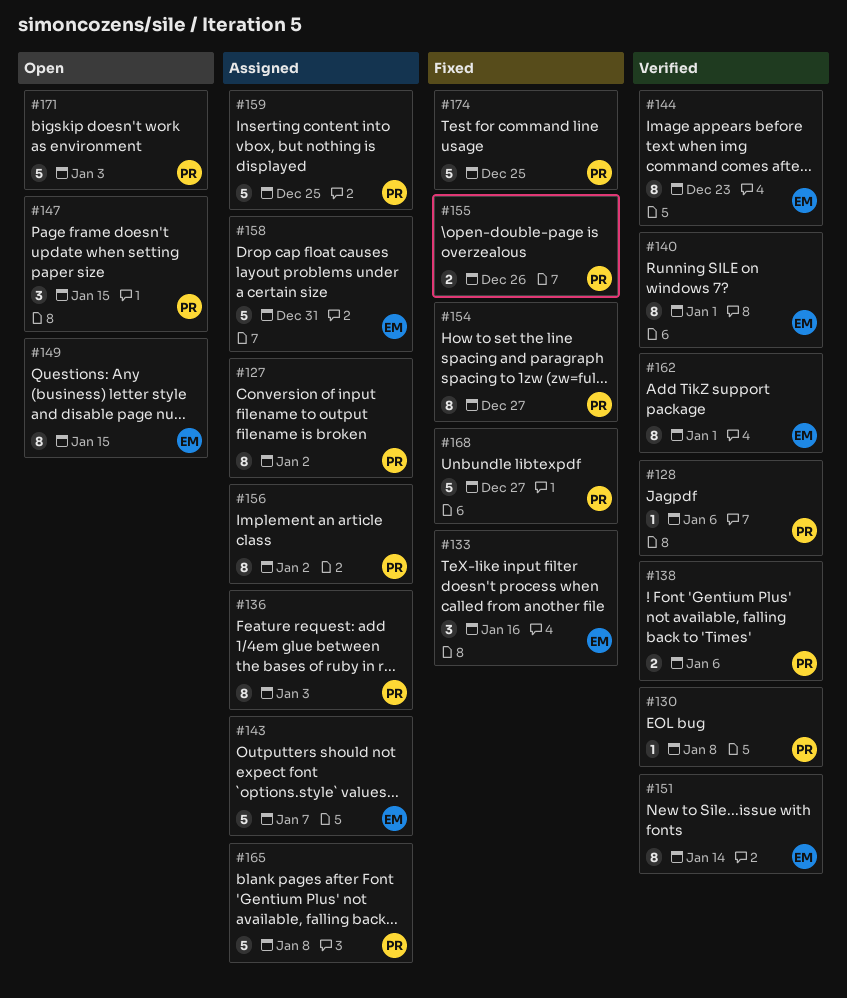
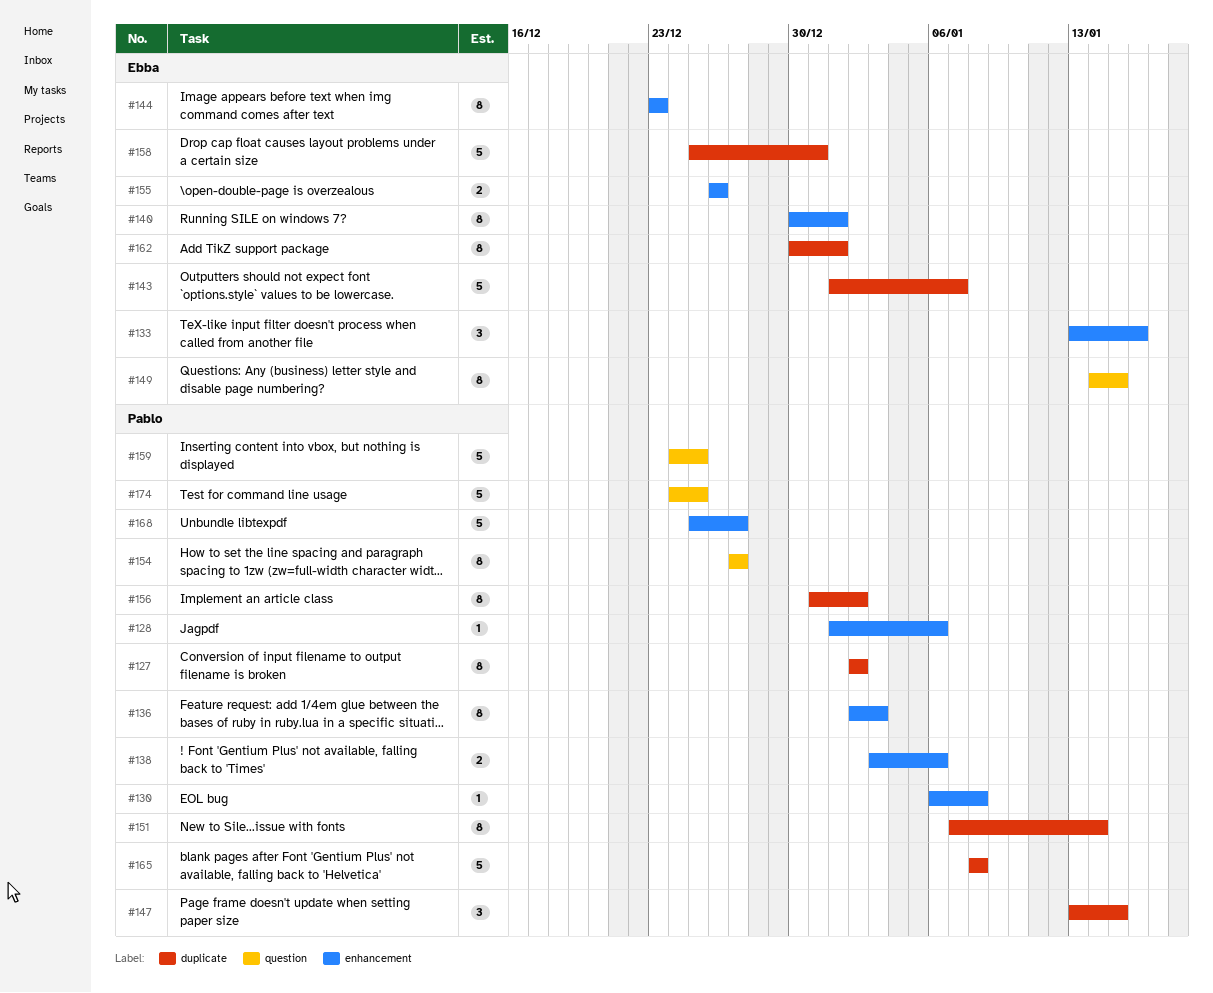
#151, owner: Ebba -> Pablo
#155, owner: Pablo -> Ebba
#171: present -> none

